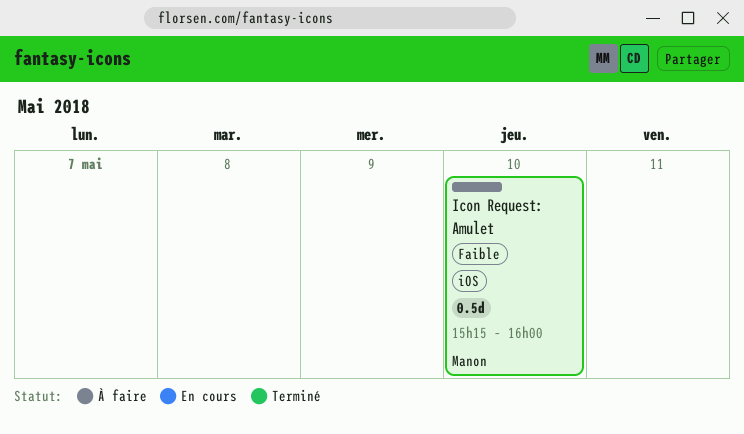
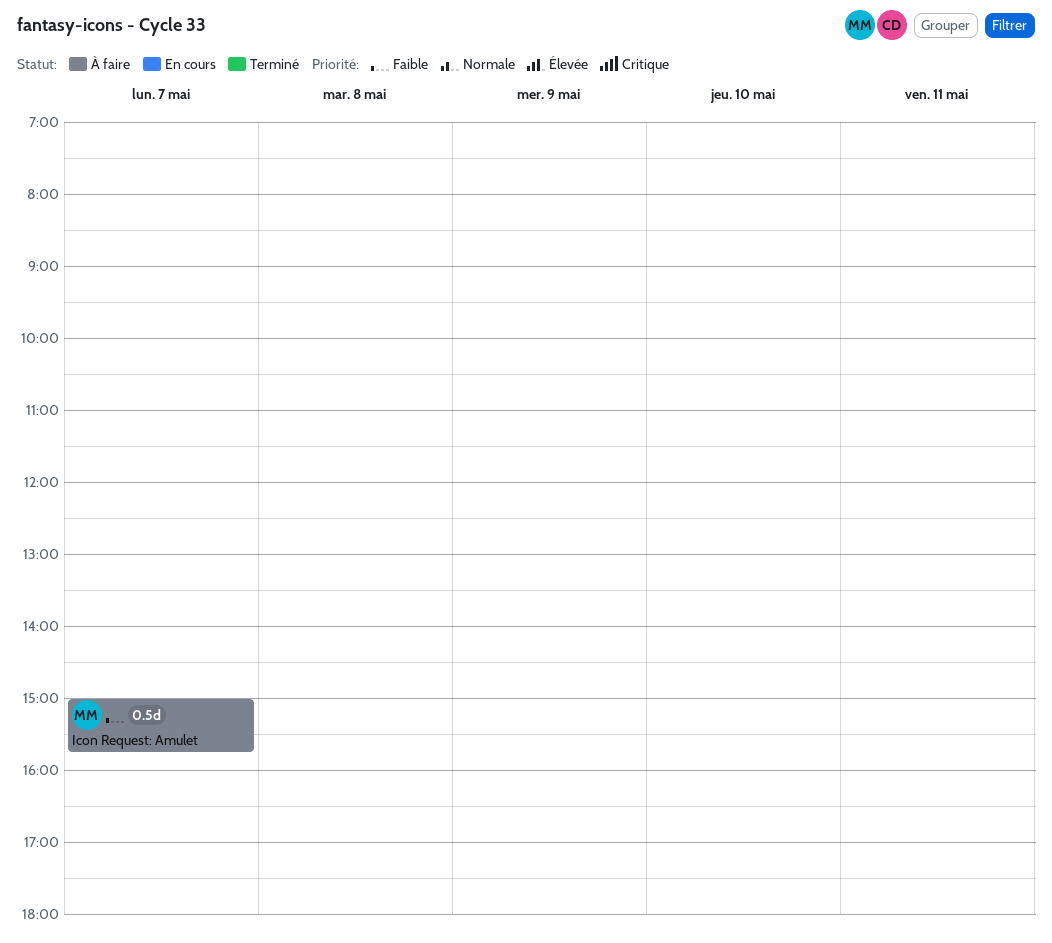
Icon Request: Amulet, day: May 10 -> May 7
Icon Request: Amulet, begins: 15:15 -> 15:00
Icon Request: Amulet, ends: 16:00 -> 15:45

